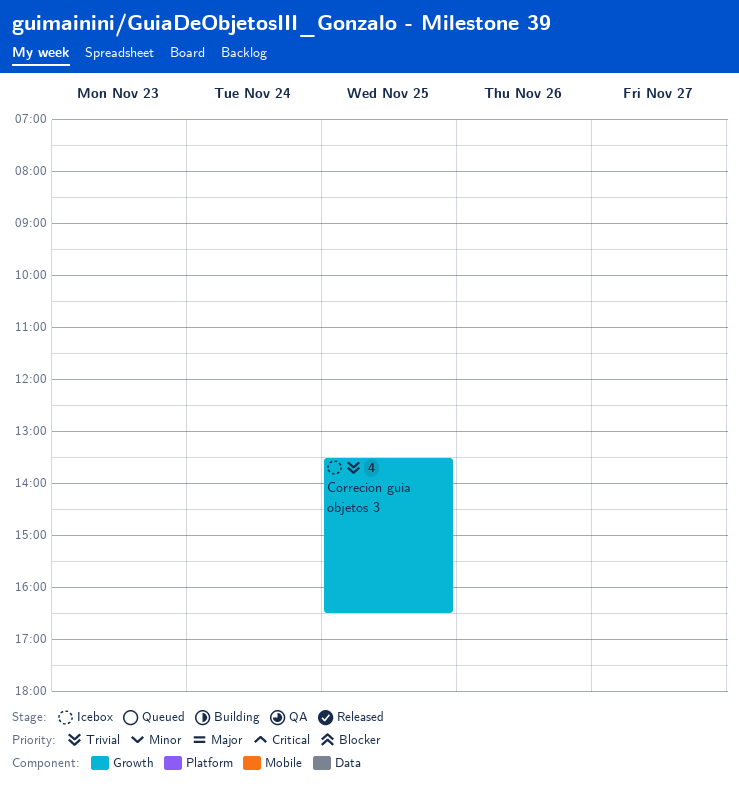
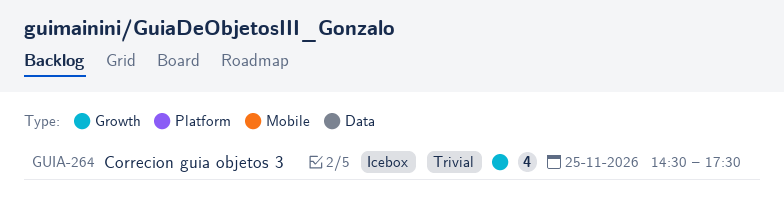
Correcion guia objetos 3, begins: 13:30 -> 14:30
Correcion guia objetos 3, ends: 16:30 -> 17:30

